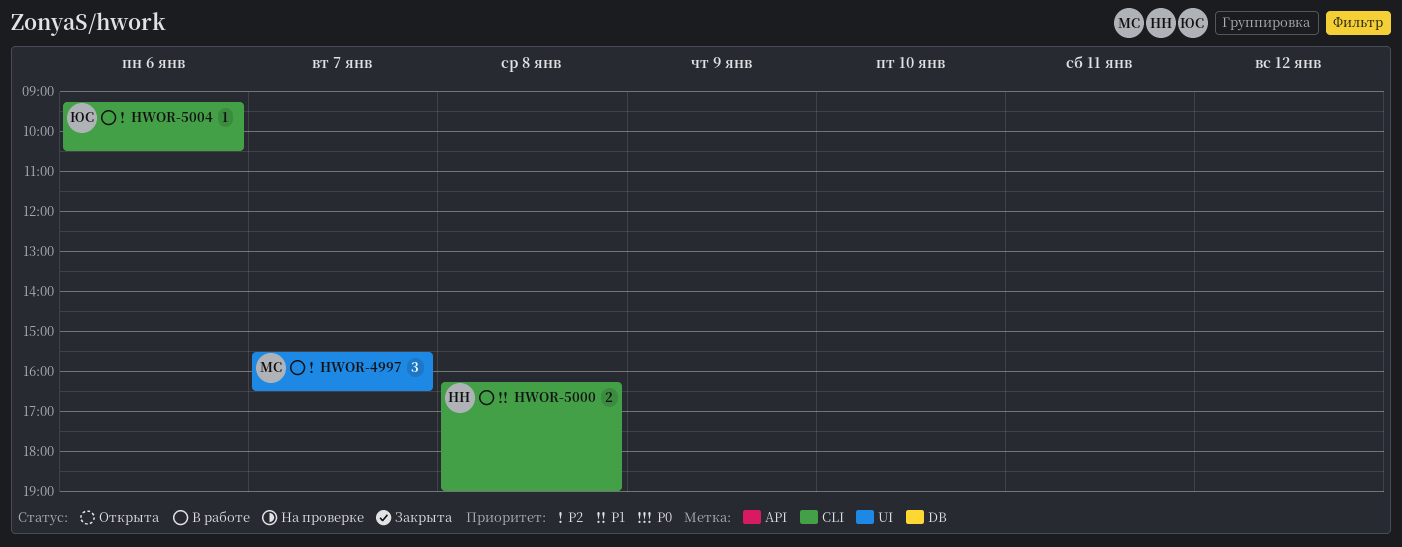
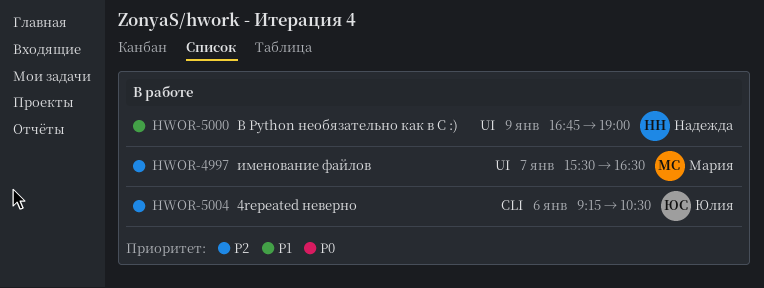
HWOR-5000, label: CLI -> UI
HWOR-5000, day: Jan 8 -> Jan 9
HWOR-5000, begins: 16:15 -> 16:45

